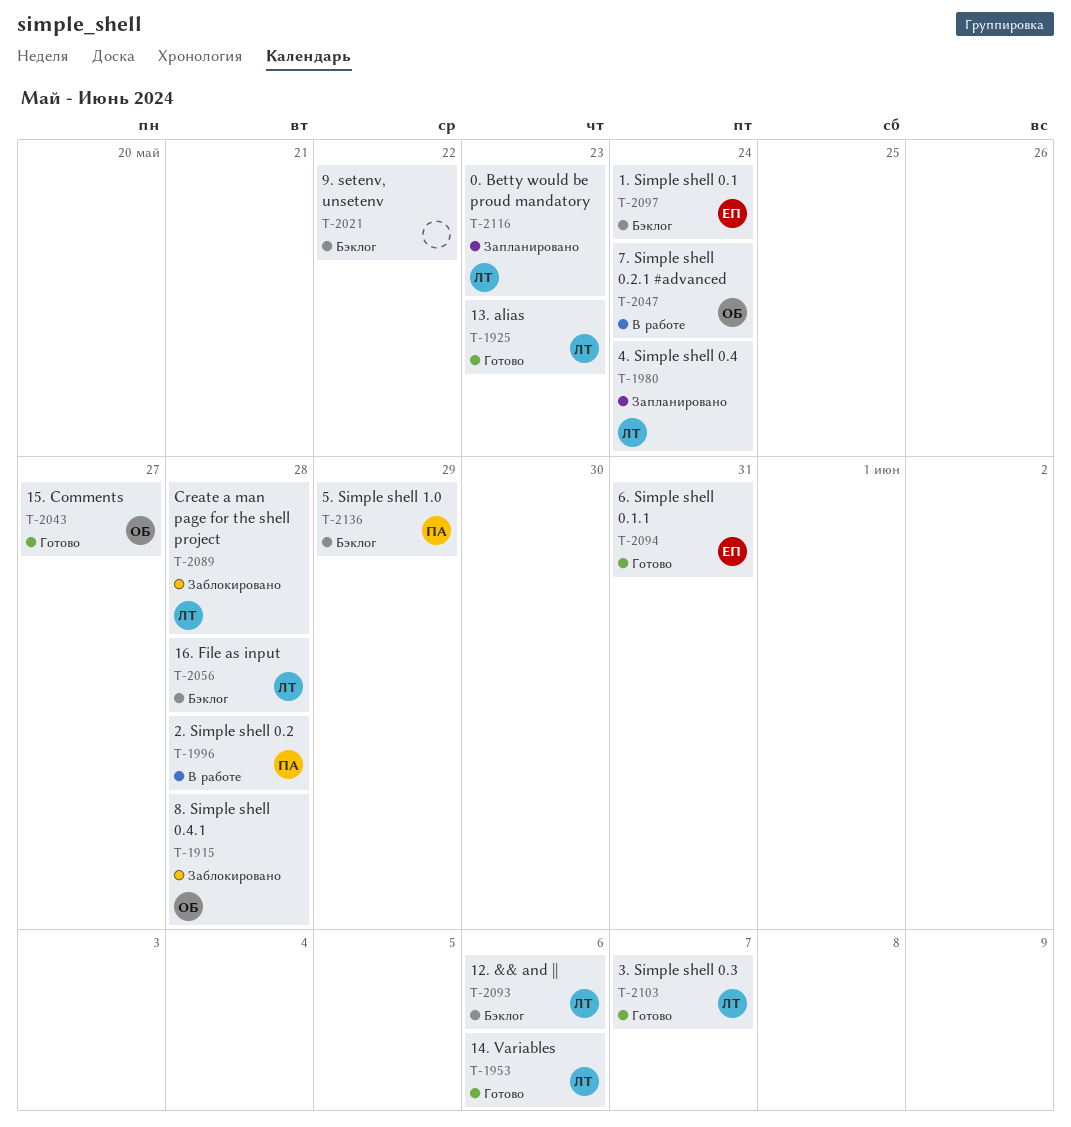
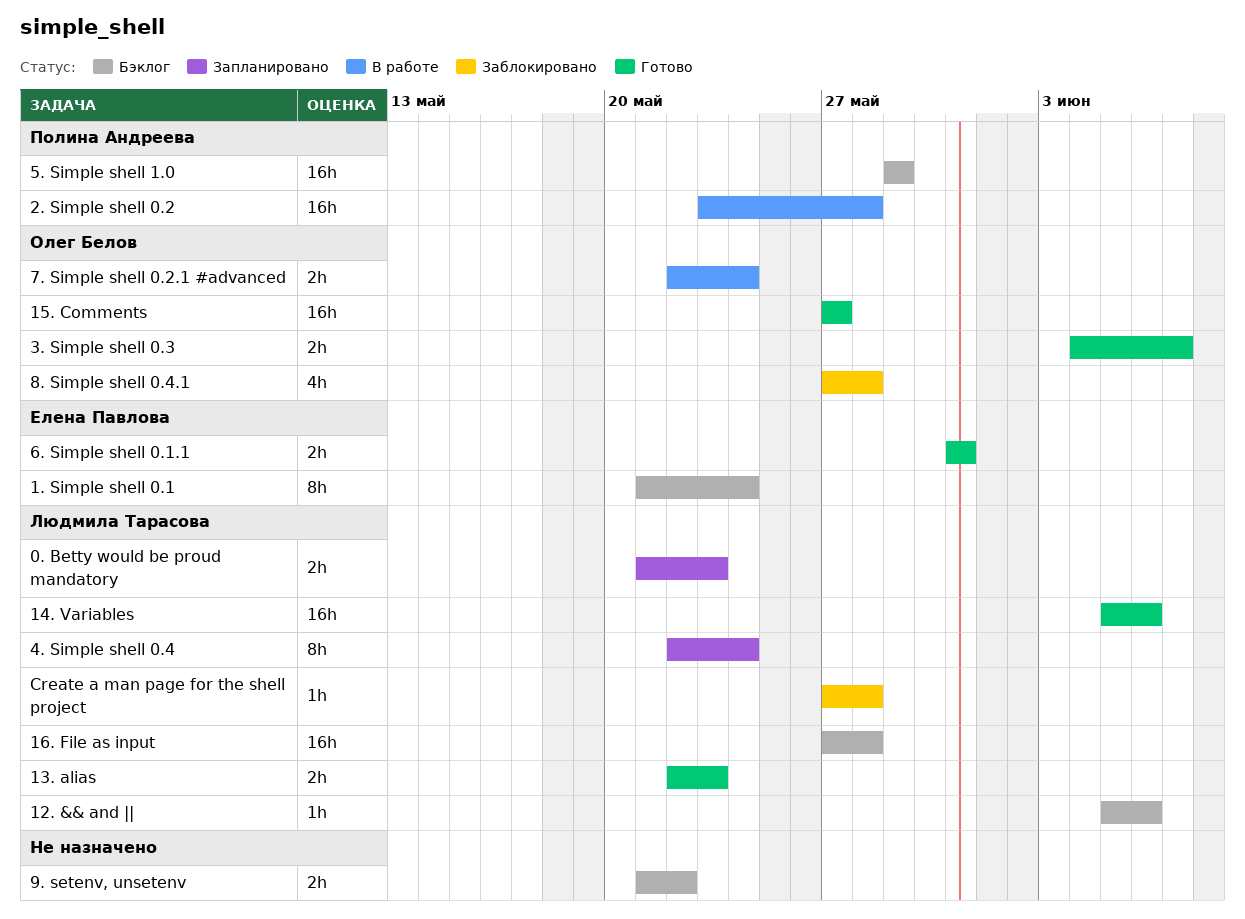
3. Simple shell 0.3, owner: Людмила Тарасова -> Олег Белов

